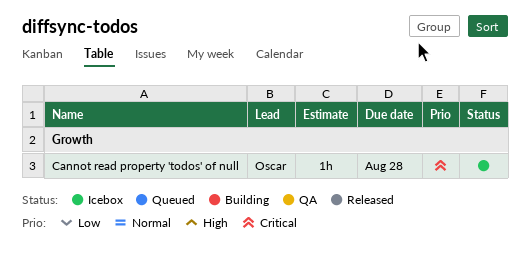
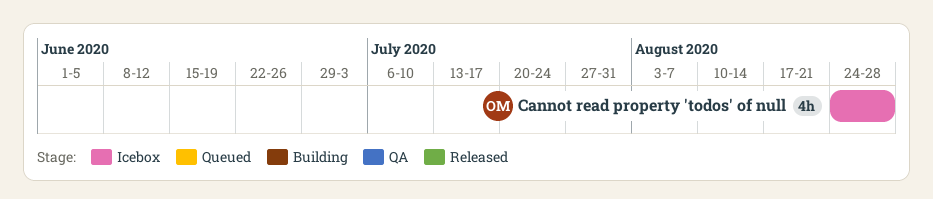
Cannot read property 'todos' of null, estimate: 1h -> 4h

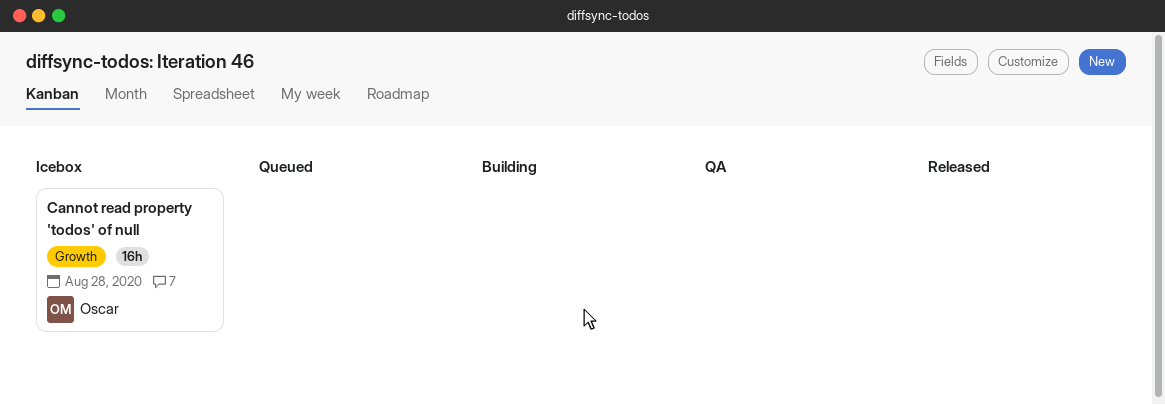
Cannot read property 'todos' of null, estimate: 4h -> 16h

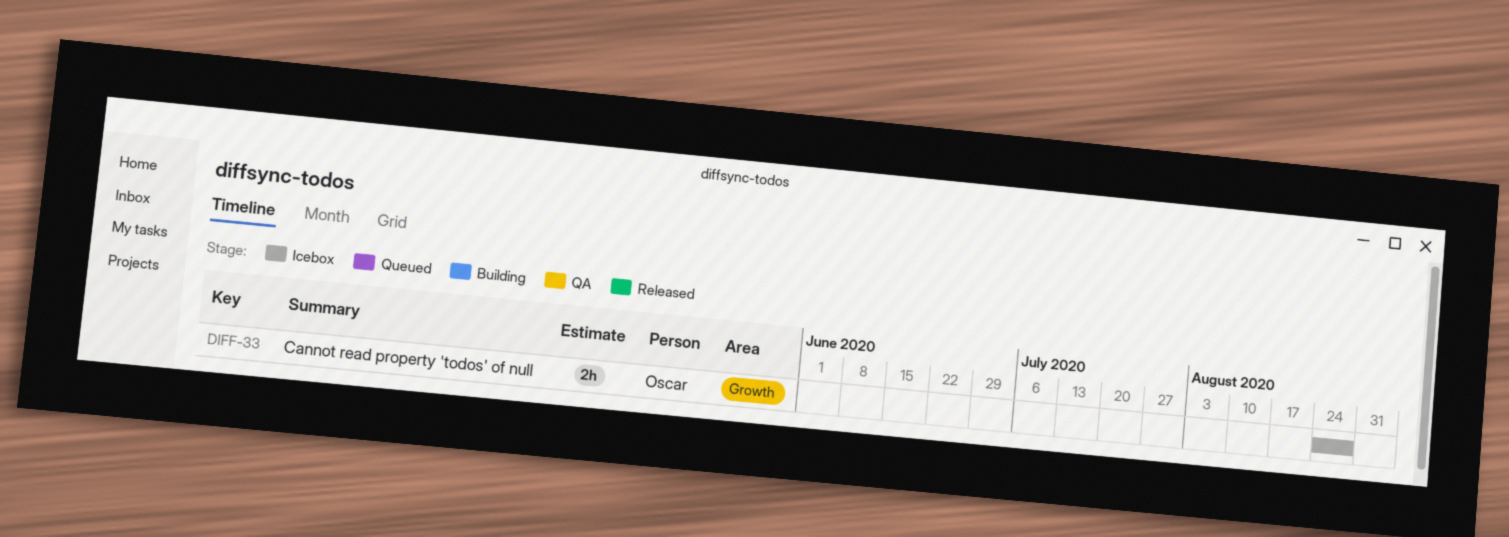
Cannot read property 'todos' of null, estimate: 16h -> 2h

